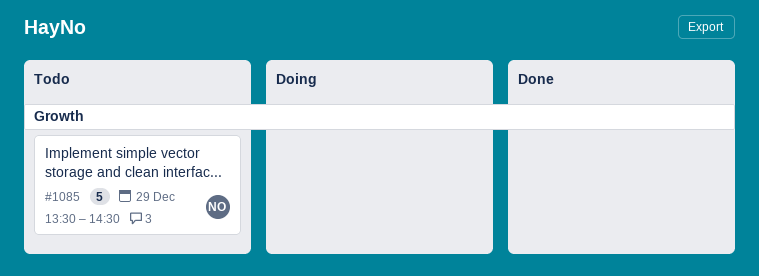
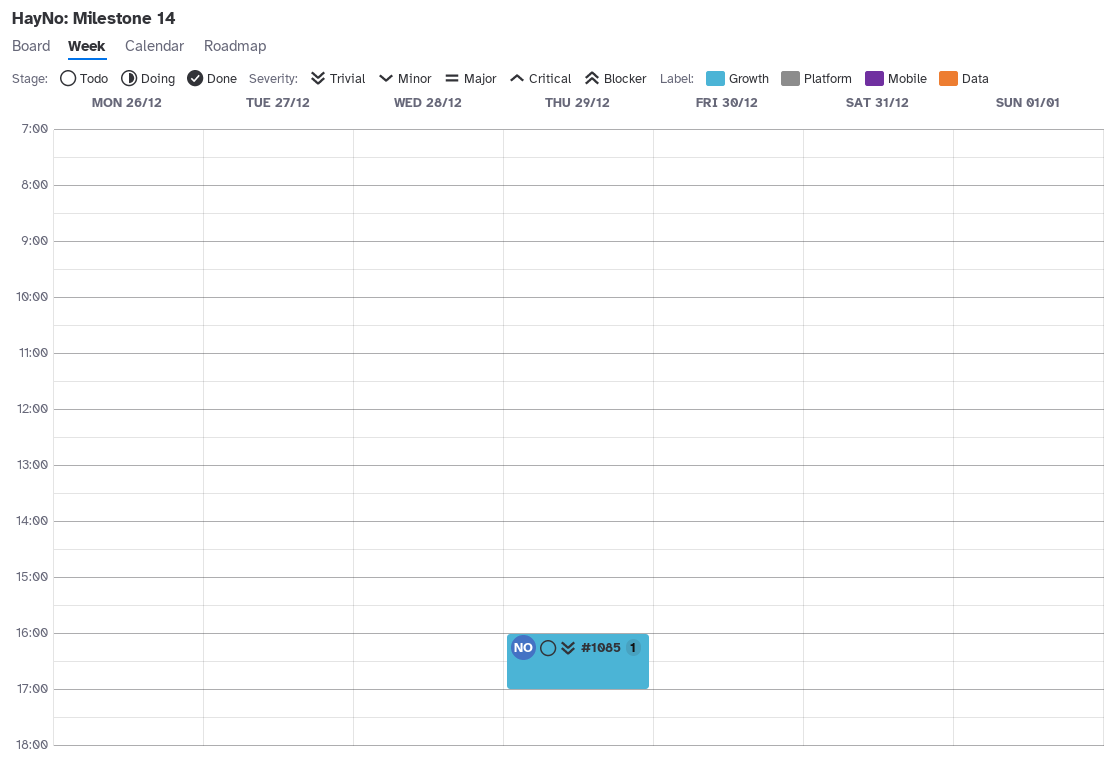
#1085, estimate: 5 -> 1
#1085, begins: 13:30 -> 16:00
#1085, ends: 14:30 -> 17:00

